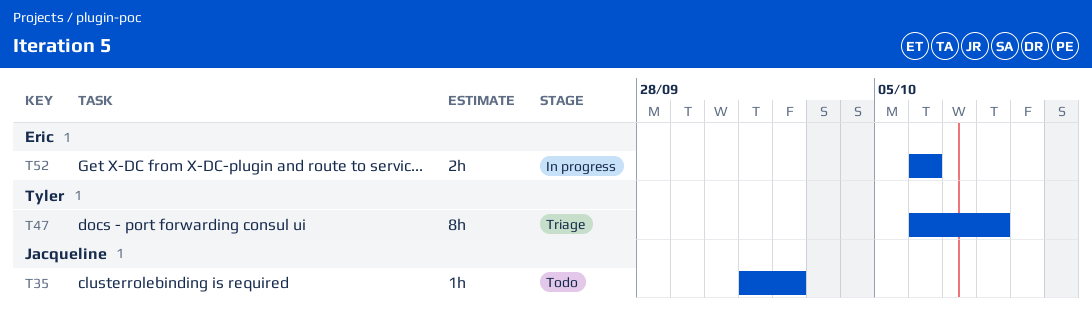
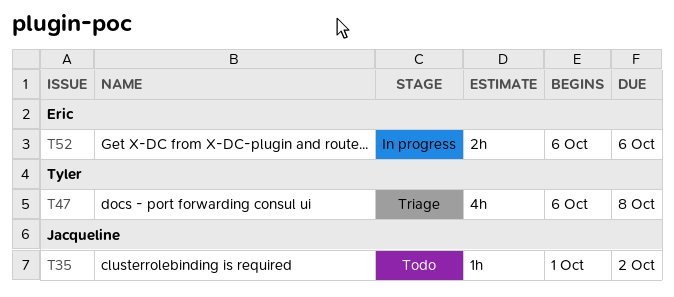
T47, estimate: 8h -> 4h

